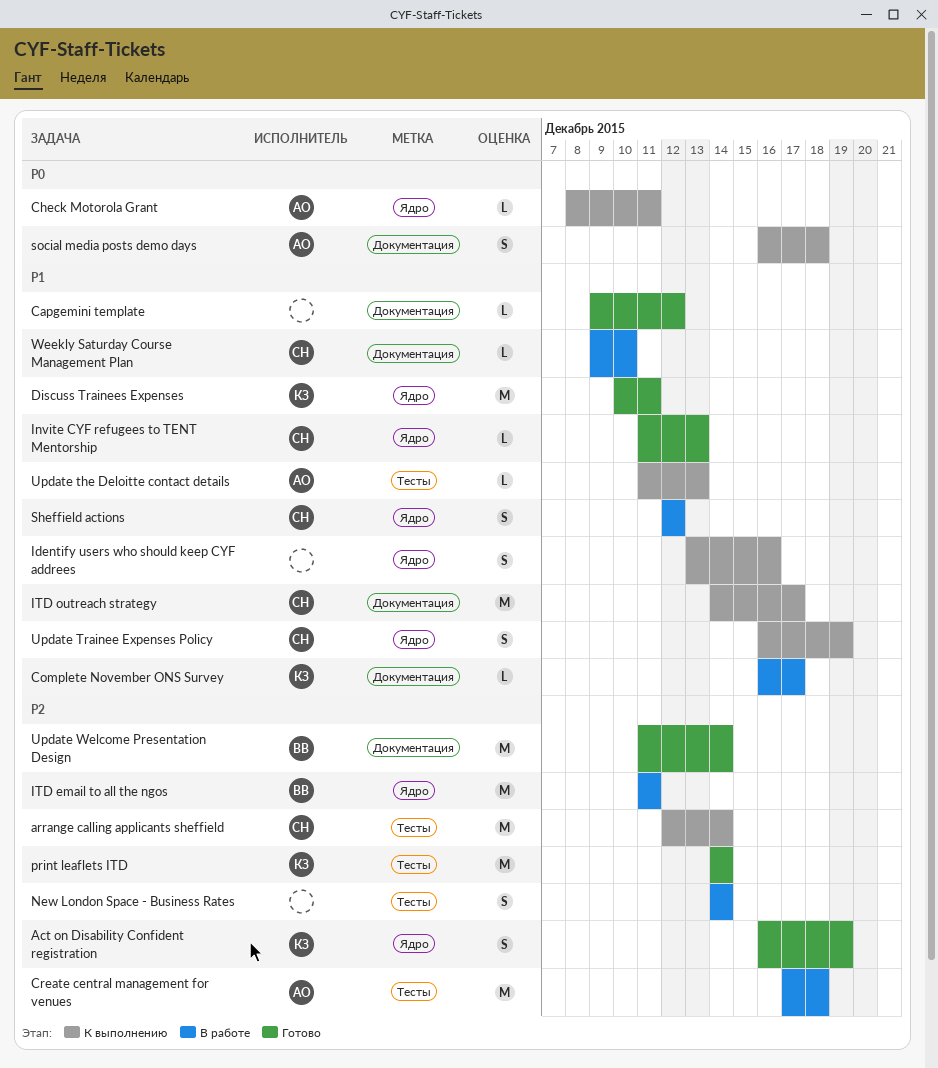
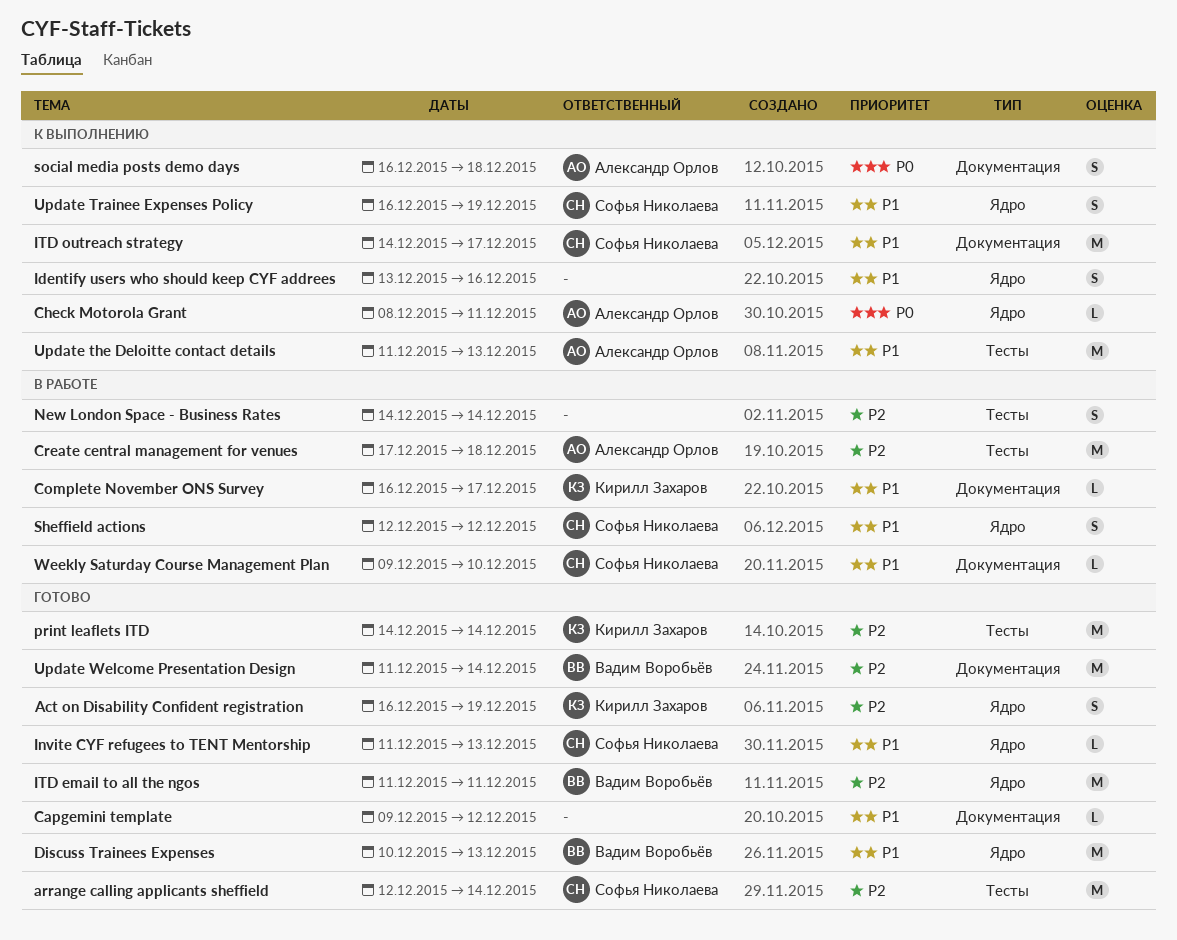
arrange calling applicants sheffield, status: К выполнению -> Готово
Discuss Trainees Expenses, owner: Кирилл Захаров -> Вадим Воробьёв
Discuss Trainees Expenses, due: Dec 11 -> Dec 13
ITD email to all the ngos, status: В работе -> Готово
Update the Deloitte contact details, estimate: L -> M

